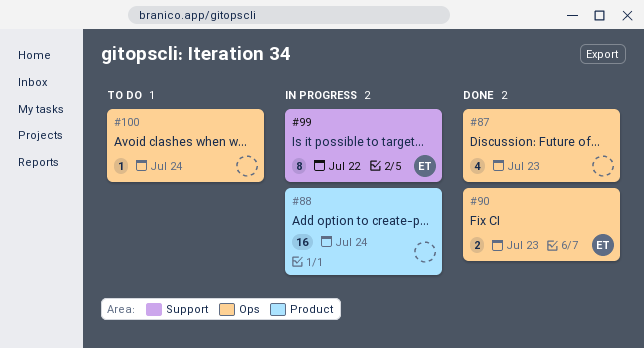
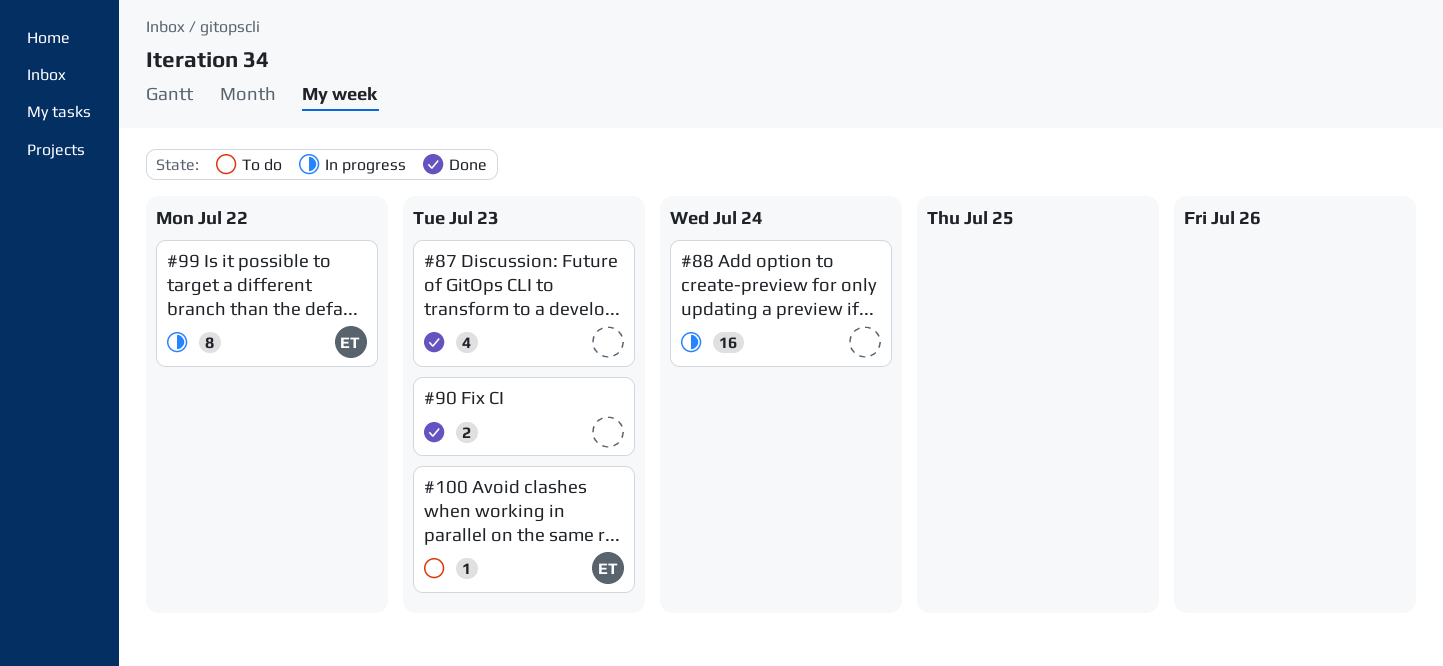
#90, owner: ET -> none
#100, owner: none -> ET
#100, due: Jul 24 -> Jul 23

